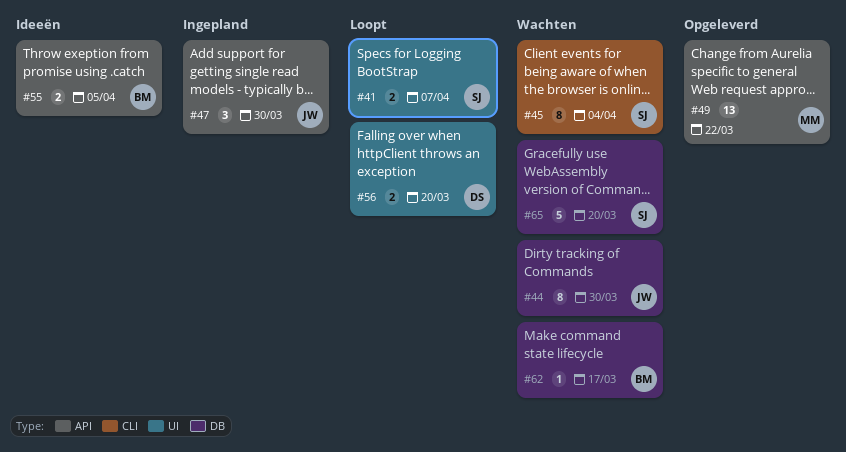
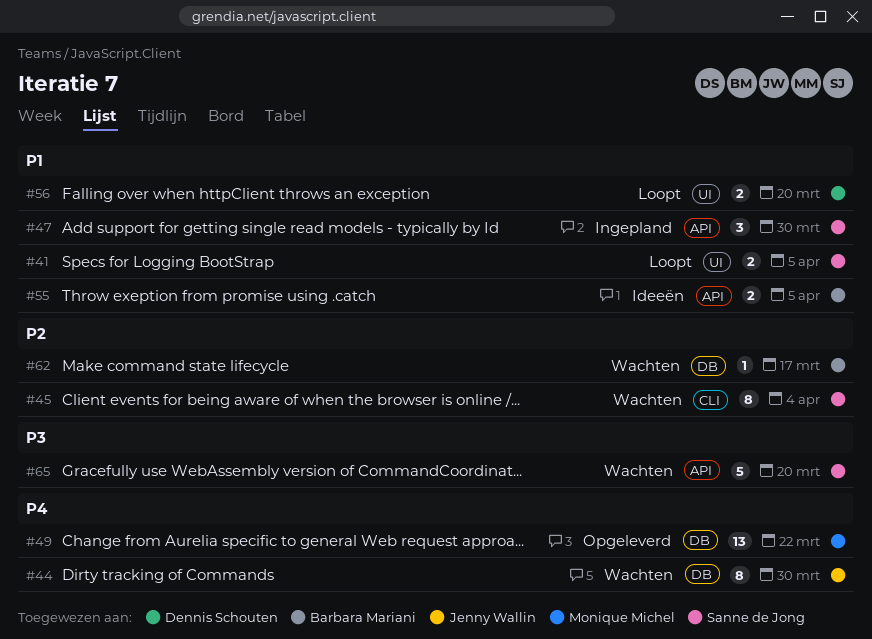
#41, due: Apr 7 -> Apr 5
#47, owner: Jenny Wallin -> Sanne de Jong
#49, label: API -> DB
#65, label: DB -> API

